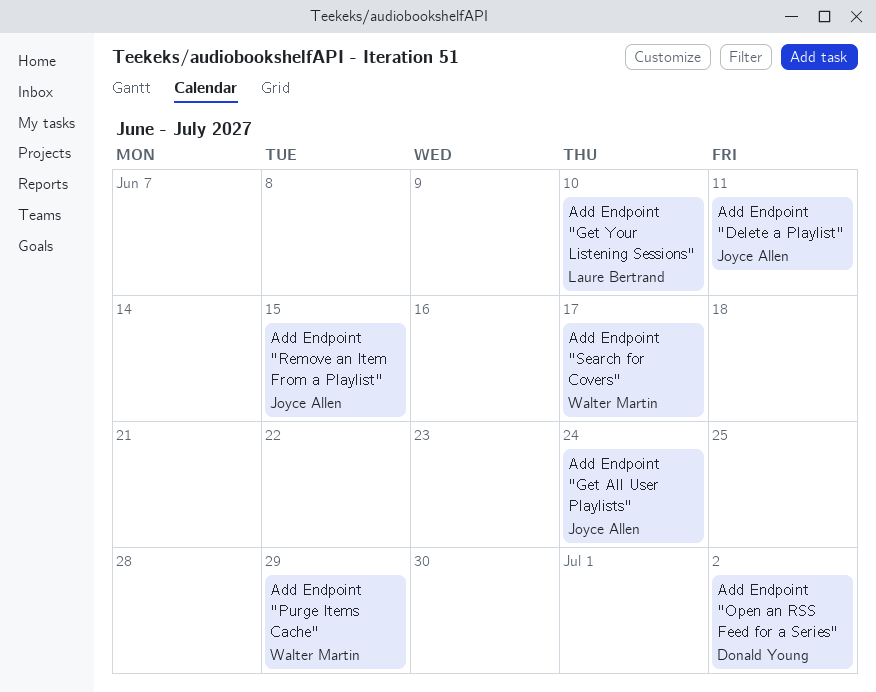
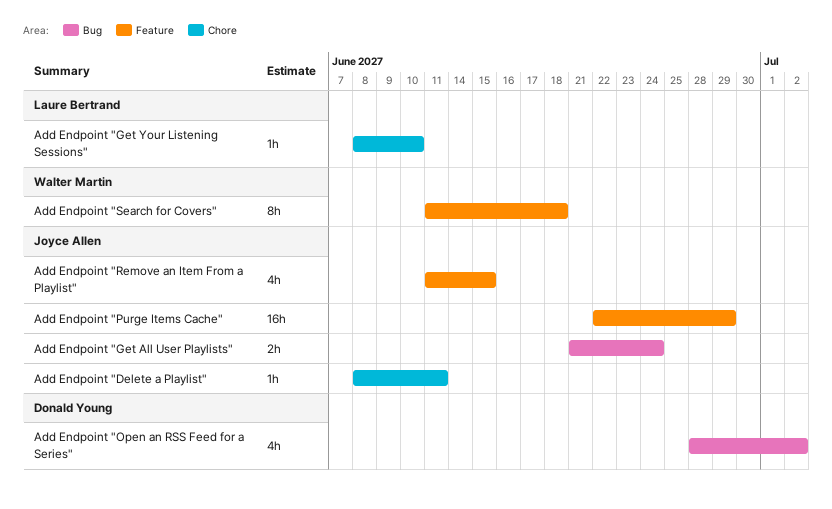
Add Endpoint "Purge Items Cache", owner: Walter Martin -> Joyce Allen
Add Endpoint "Search for Covers", due: Jun 17 -> Jun 18

